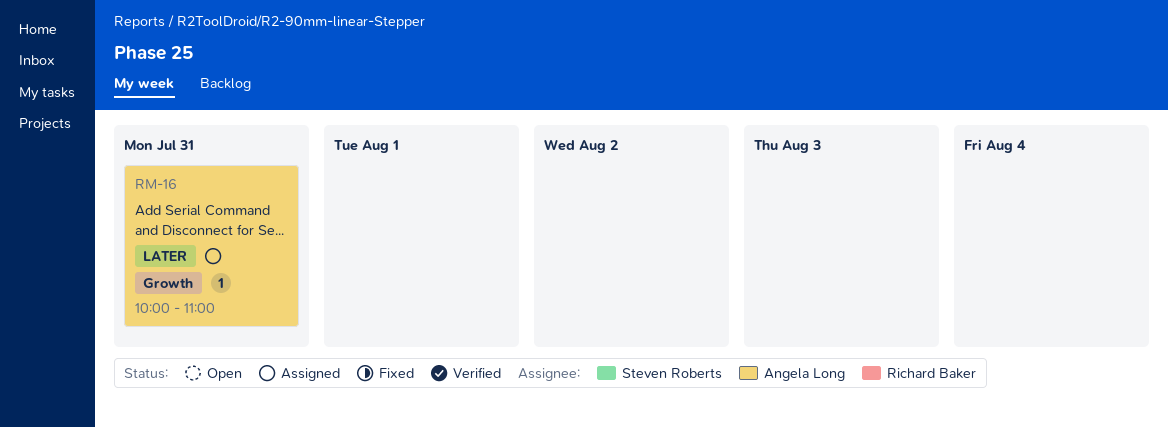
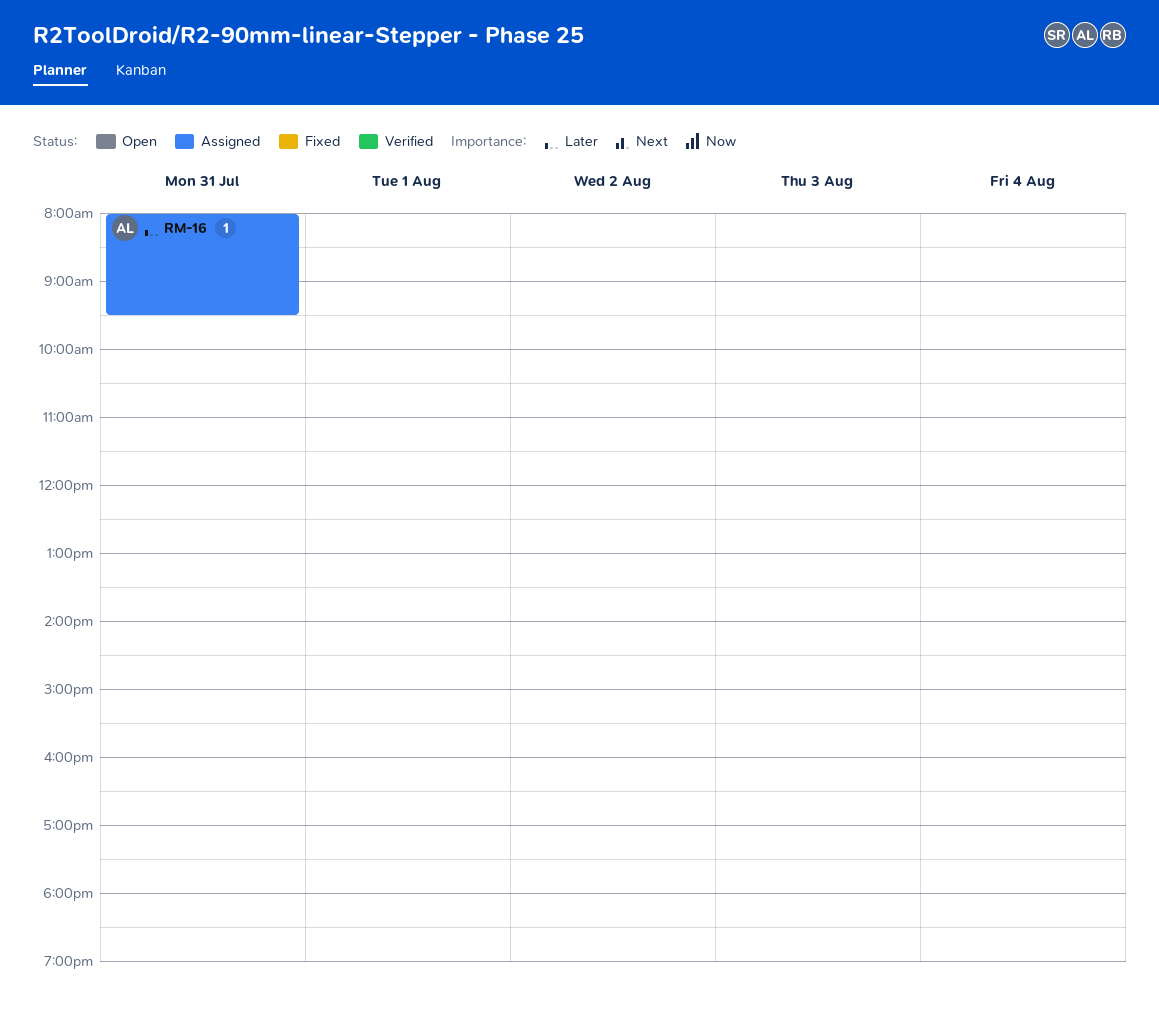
RM-16, begins: 10:00 -> 08:00
RM-16, ends: 11:00 -> 09:30

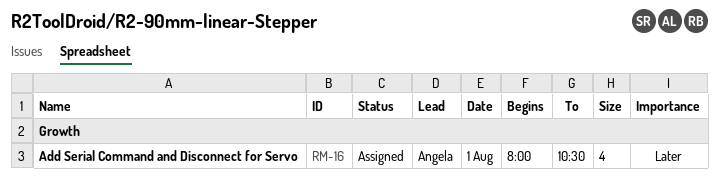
RM-16, estimate: 1 -> 4
RM-16, day: Jul 31 -> Aug 1
RM-16, ends: 09:30 -> 10:30

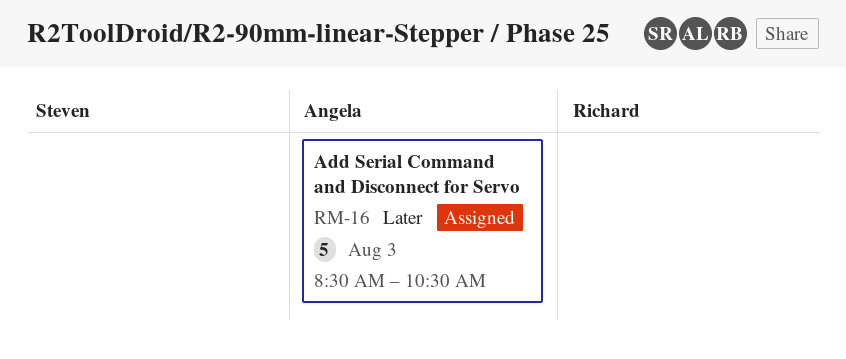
RM-16, estimate: 4 -> 5
RM-16, day: Aug 1 -> Aug 3
RM-16, begins: 08:00 -> 08:30

